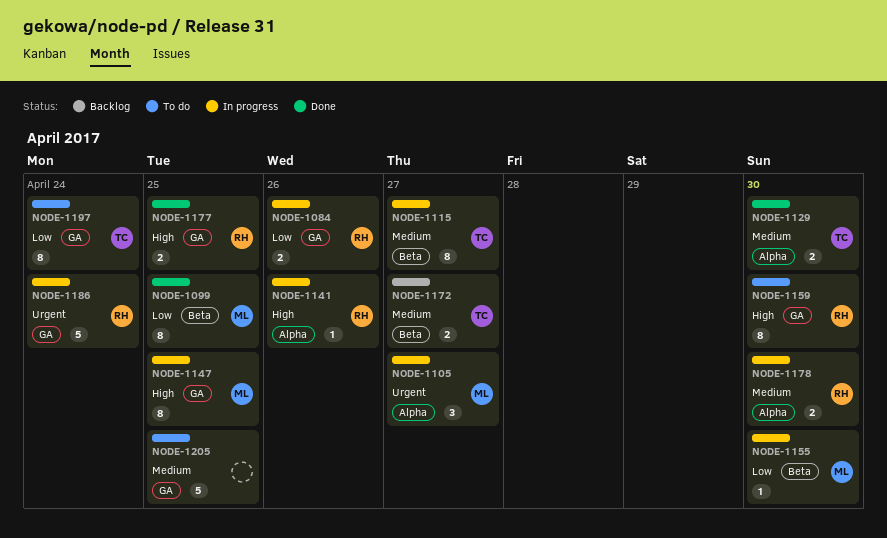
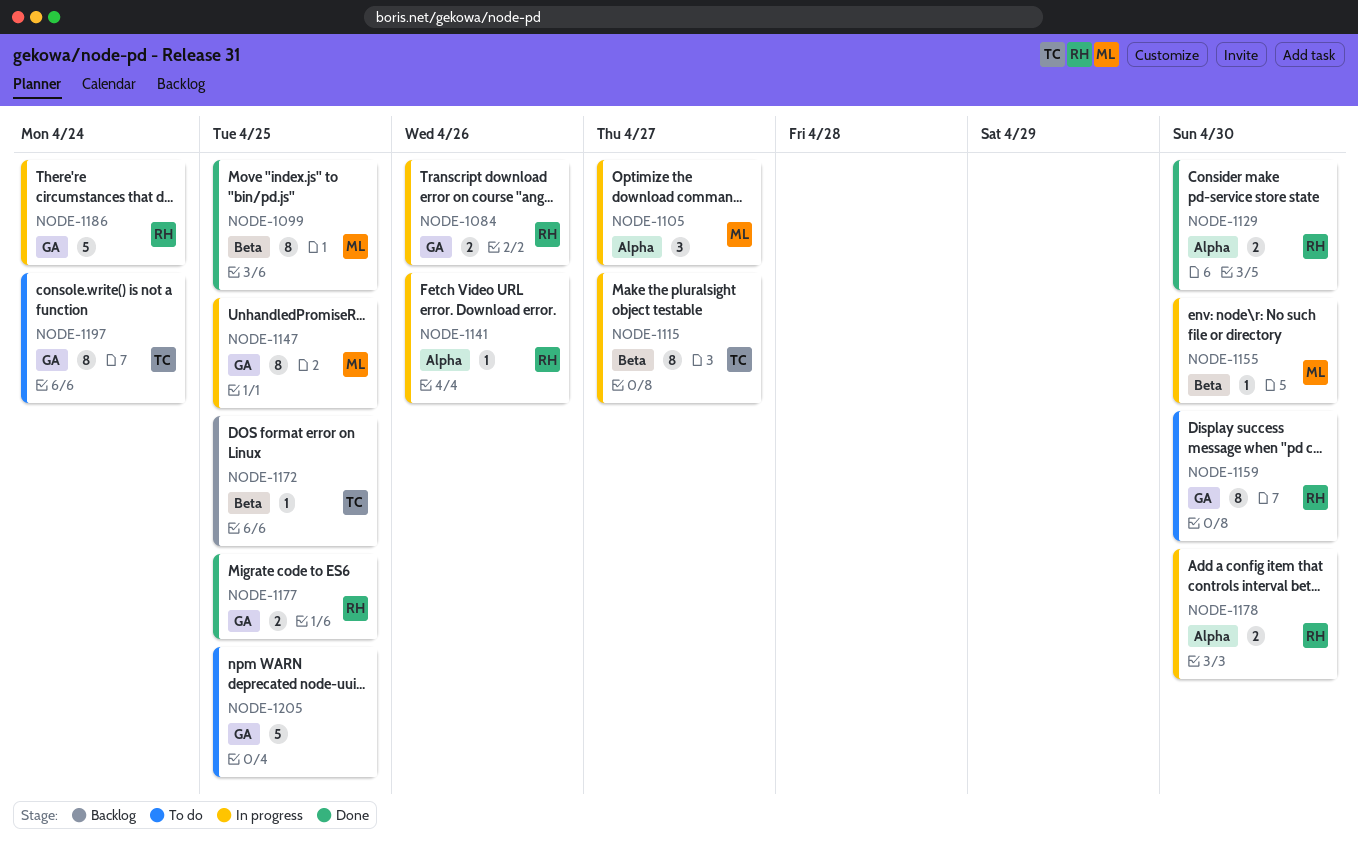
NODE-1129, owner: TC -> RH
NODE-1172, estimate: 2 -> 1
NODE-1172, due: Apr 27 -> Apr 25

